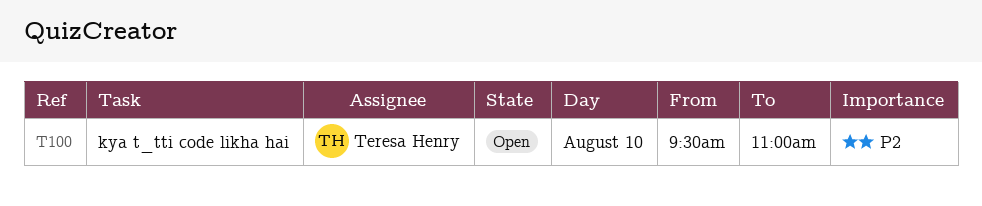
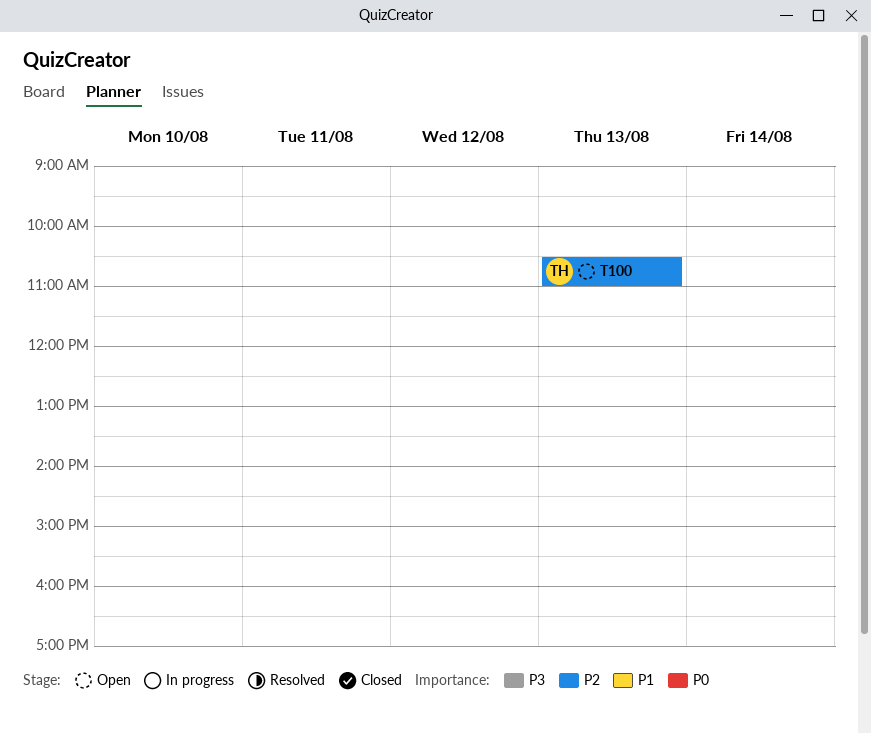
T100, day: Aug 10 -> Aug 13
T100, begins: 09:30 -> 10:30

